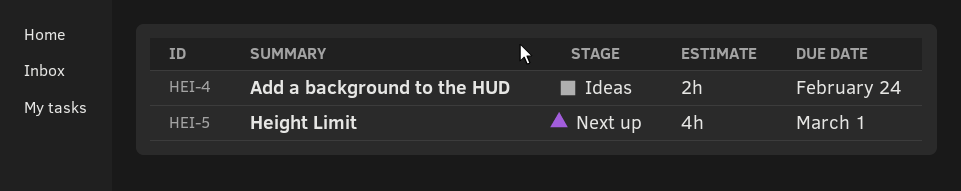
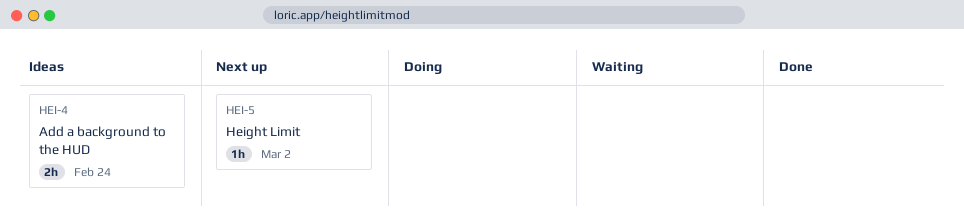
HEI-5, estimate: 4h -> 1h
HEI-5, due: Mar 1 -> Mar 2

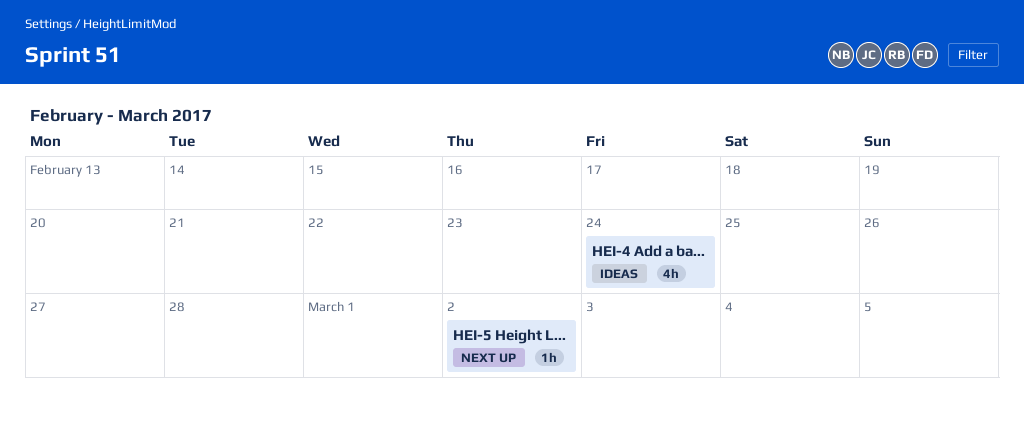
HEI-4, estimate: 2h -> 4h

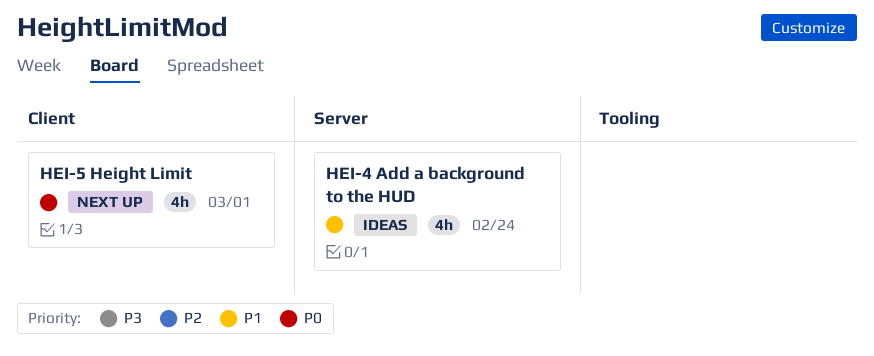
HEI-5, estimate: 1h -> 4h
HEI-5, due: Mar 2 -> Mar 1

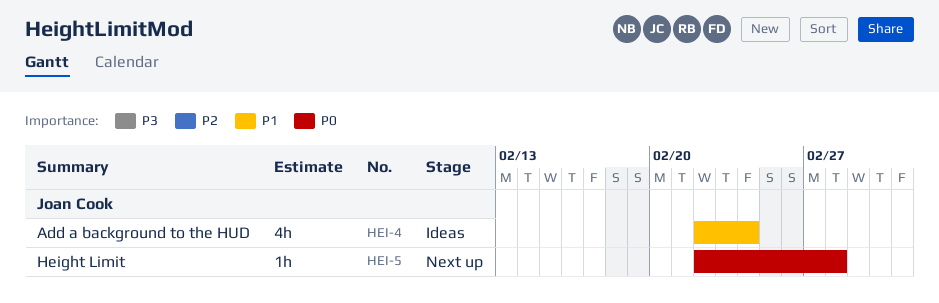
HEI-5, estimate: 4h -> 1h
HEI-5, due: Mar 1 -> Feb 28

